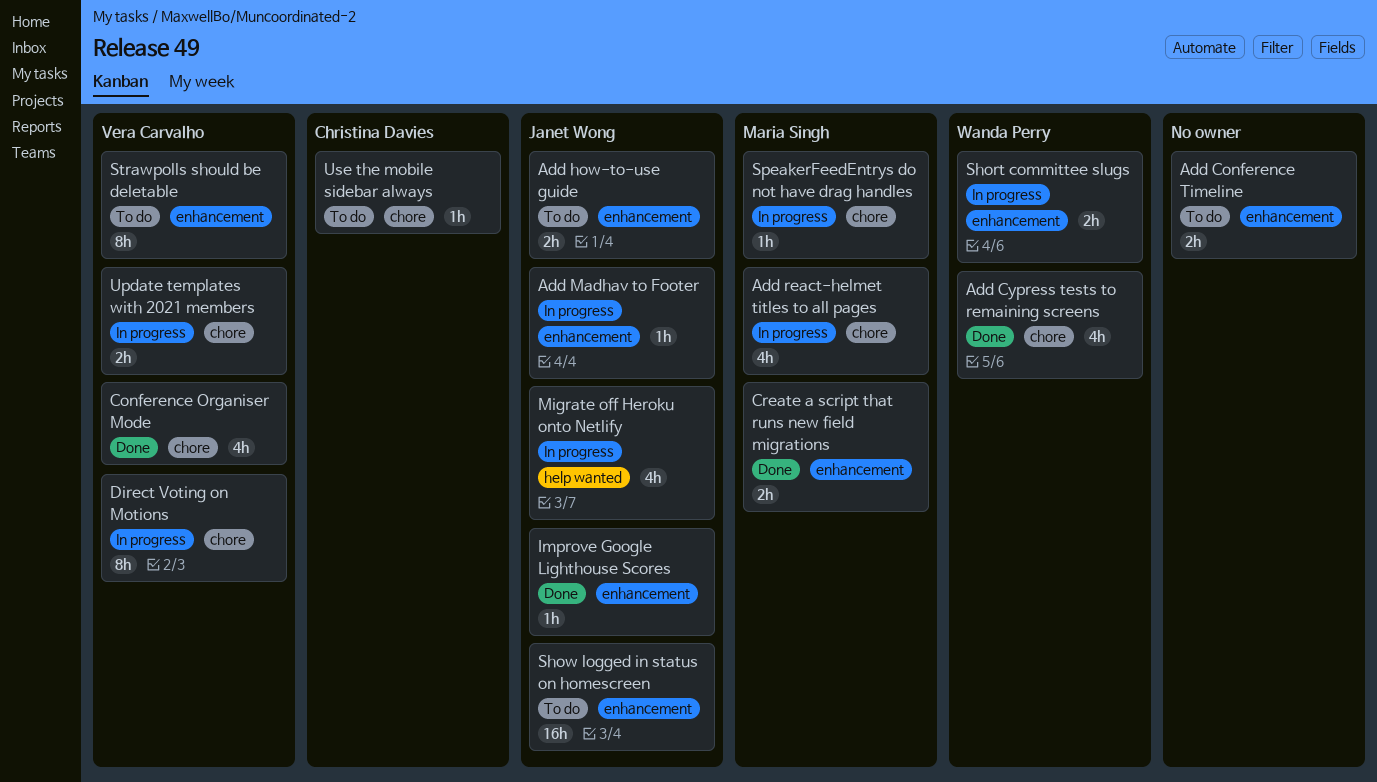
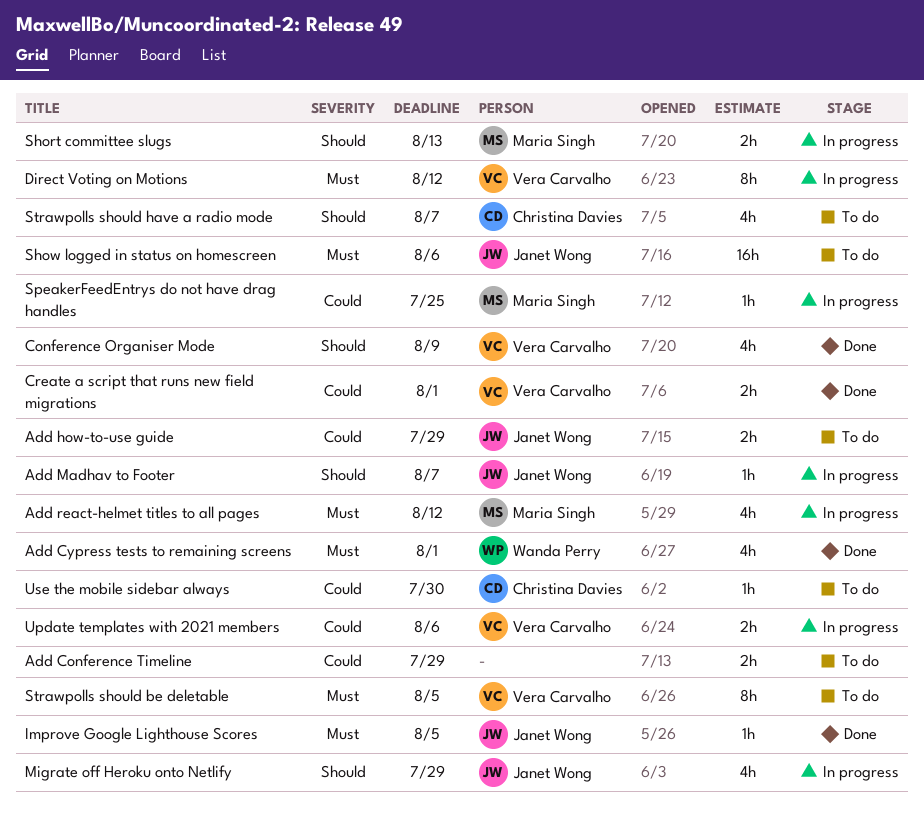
Create a script that runs new field migrations, owner: Maria Singh -> Vera Carvalho
Short committee slugs, owner: Wanda Perry -> Maria Singh
Strawpolls should have a radio mode: none -> present

